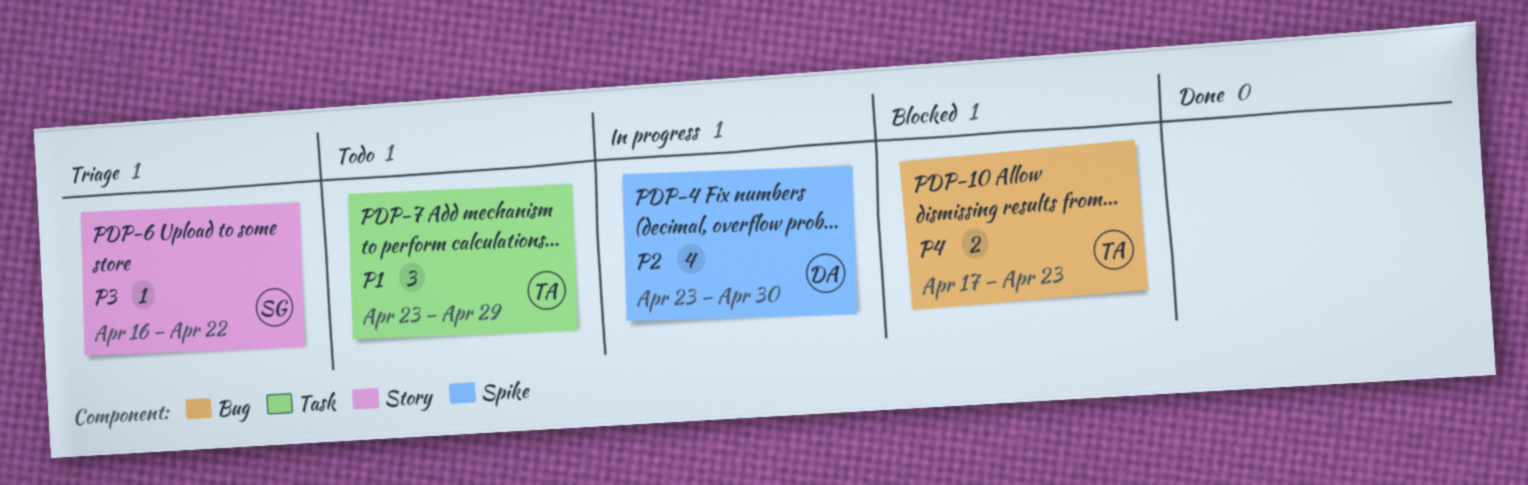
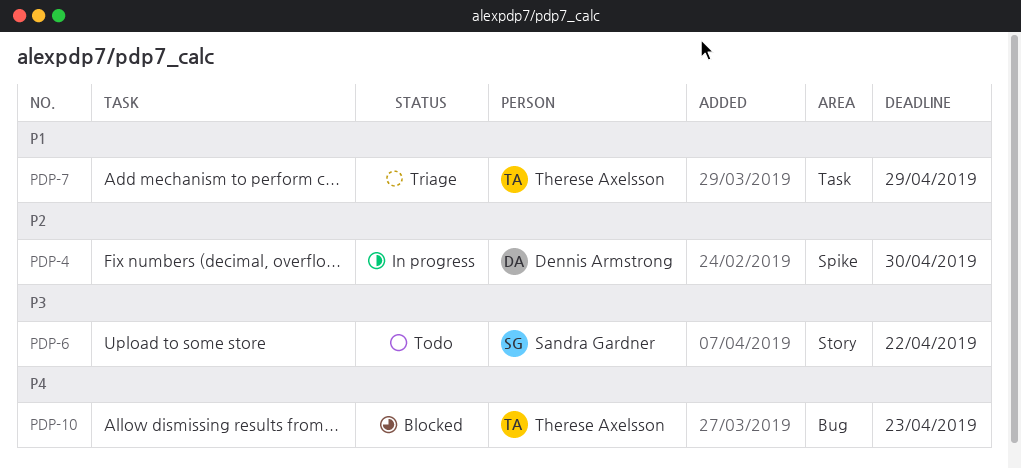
PDP-6, status: Triage -> Todo
PDP-7, status: Todo -> Triage

